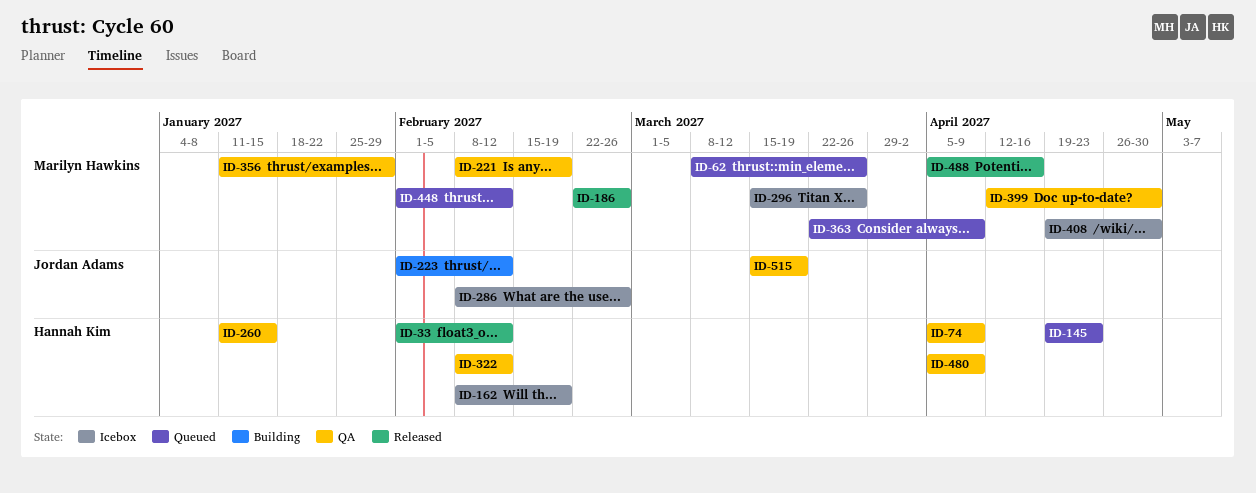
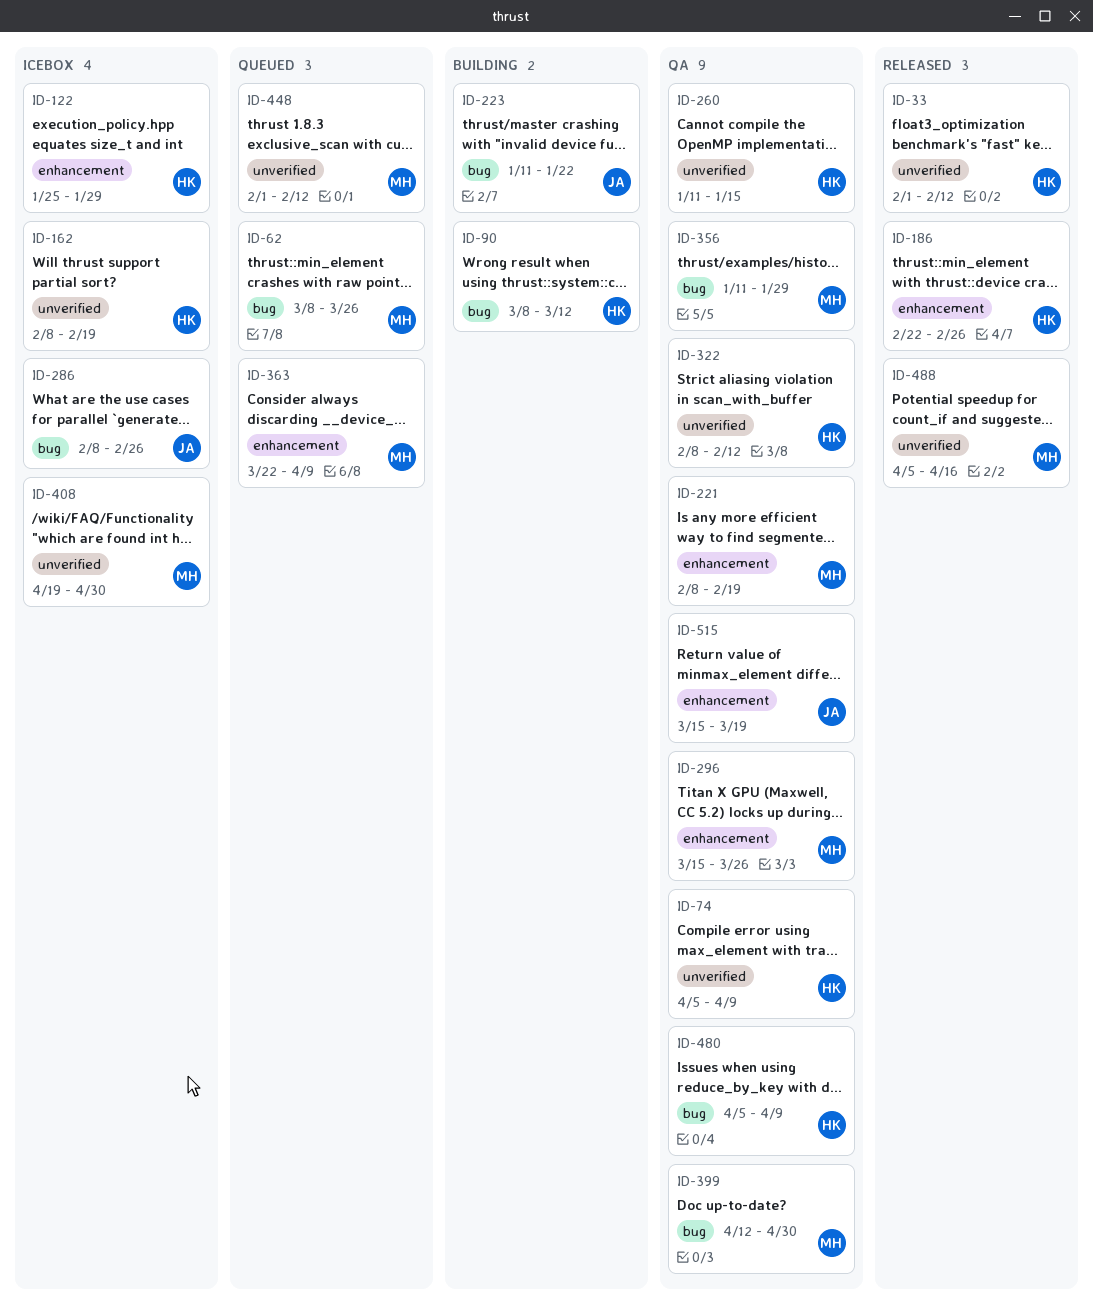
ID-90: none -> present
ID-122: none -> present
ID-145: present -> none
ID-186, owner: Marilyn Hawkins -> Hannah Kim
ID-223, start: Feb 1 -> Jan 11
ID-223, due: Feb 12 -> Jan 22
ID-296, status: Icebox -> QA

